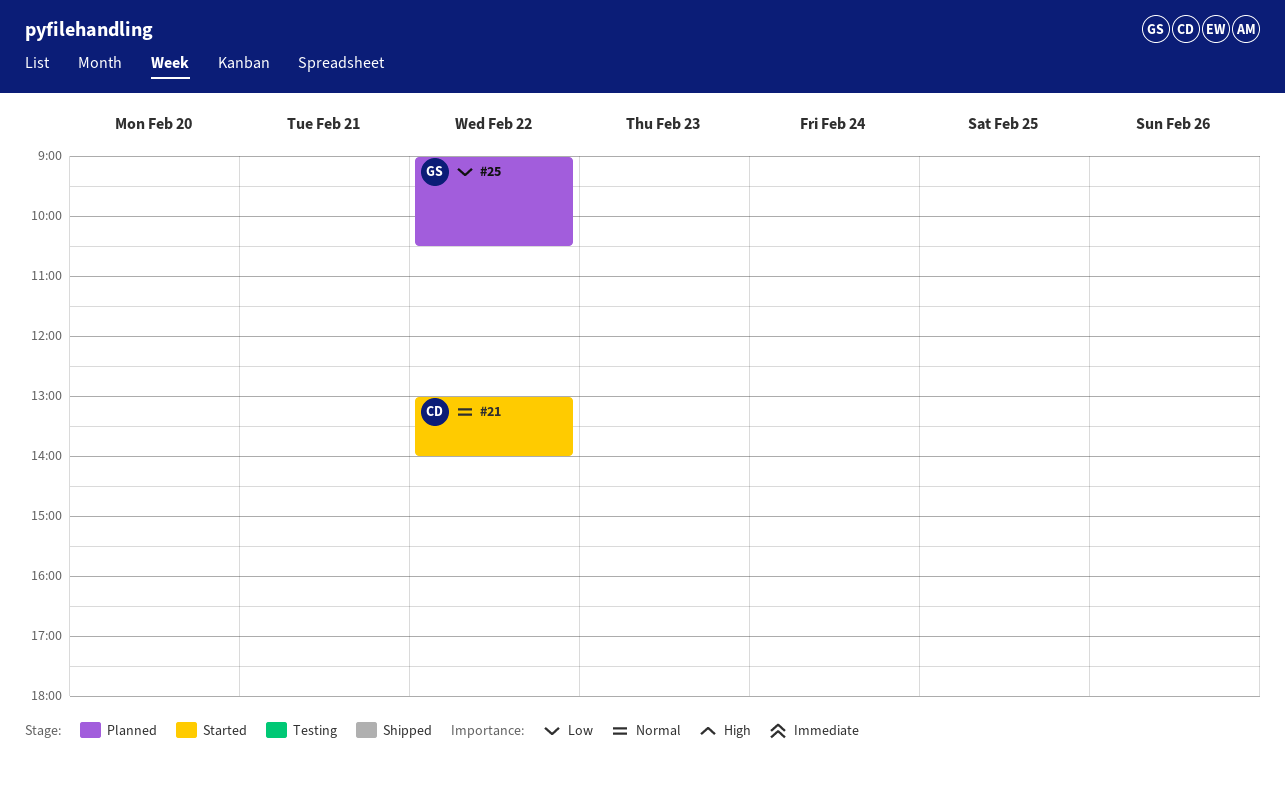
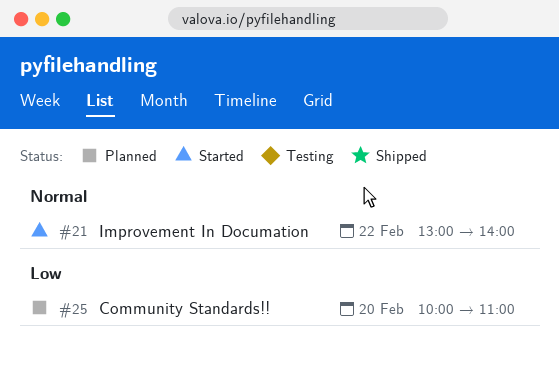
#25, day: Feb 22 -> Feb 20
#25, begins: 09:00 -> 10:00
#25, ends: 10:30 -> 11:00

